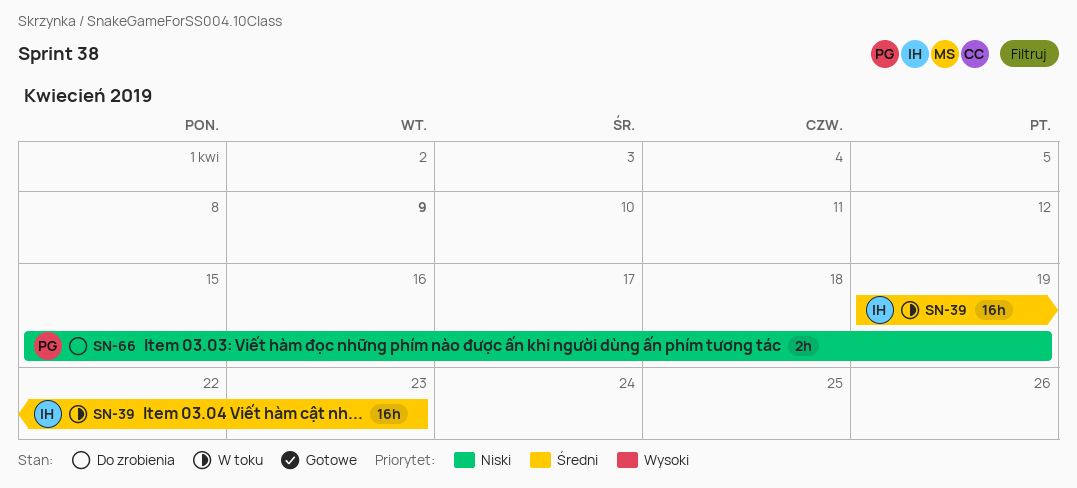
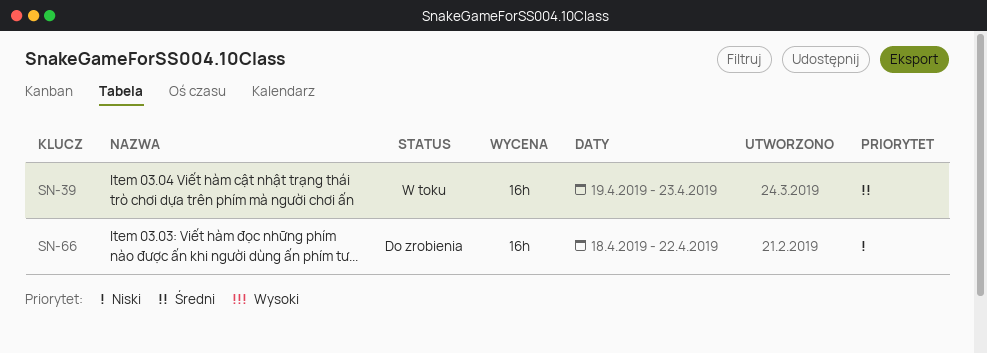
SN-66, estimate: 2h -> 16h
SN-66, start: Apr 15 -> Apr 18
SN-66, due: Apr 19 -> Apr 22

